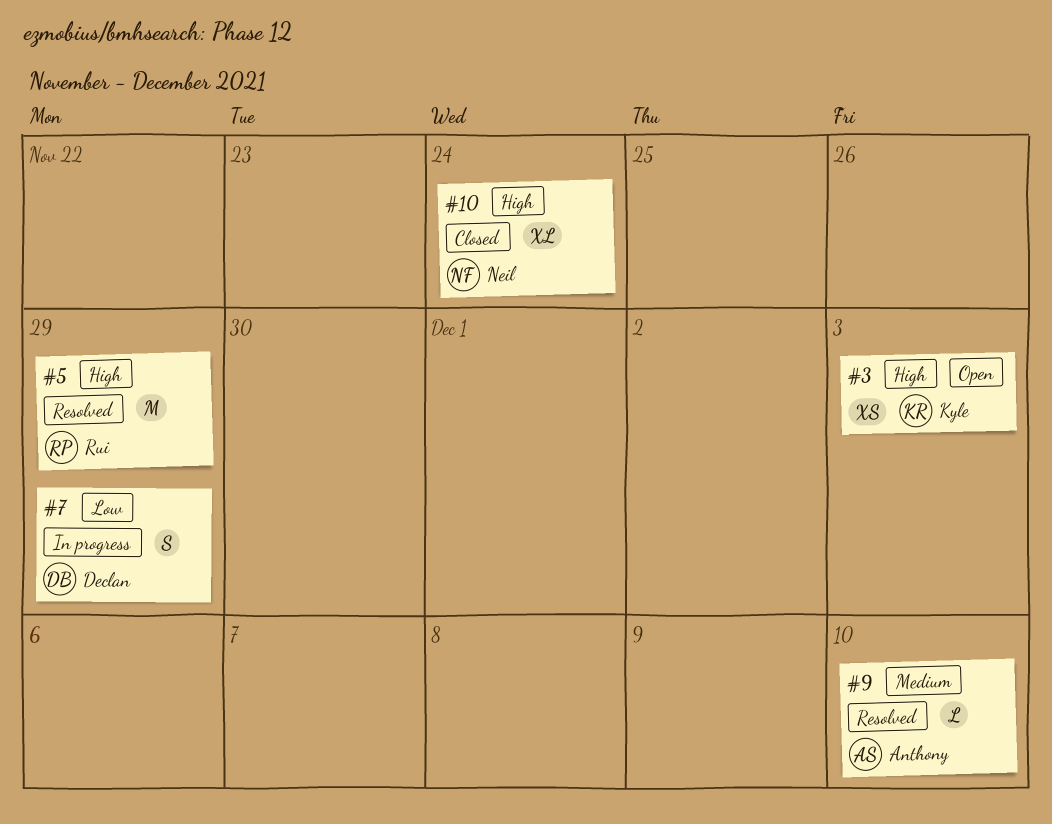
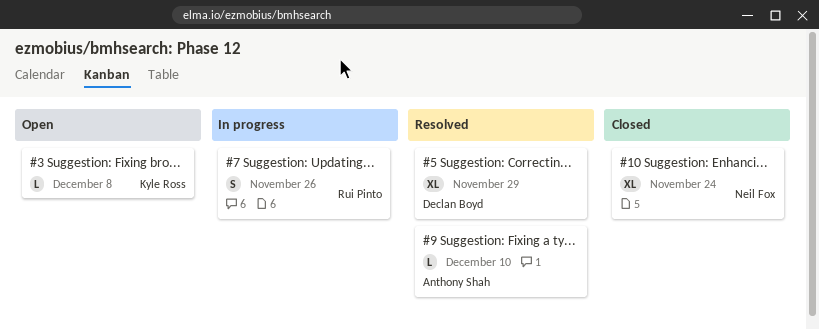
#3, estimate: XS -> L
#3, due: Dec 3 -> Dec 8
#5, owner: Rui Pinto -> Declan Boyd
#5, estimate: M -> XL
#7, owner: Declan Boyd -> Rui Pinto
#7, due: Nov 29 -> Nov 26

